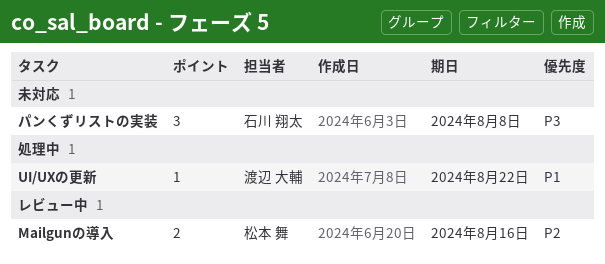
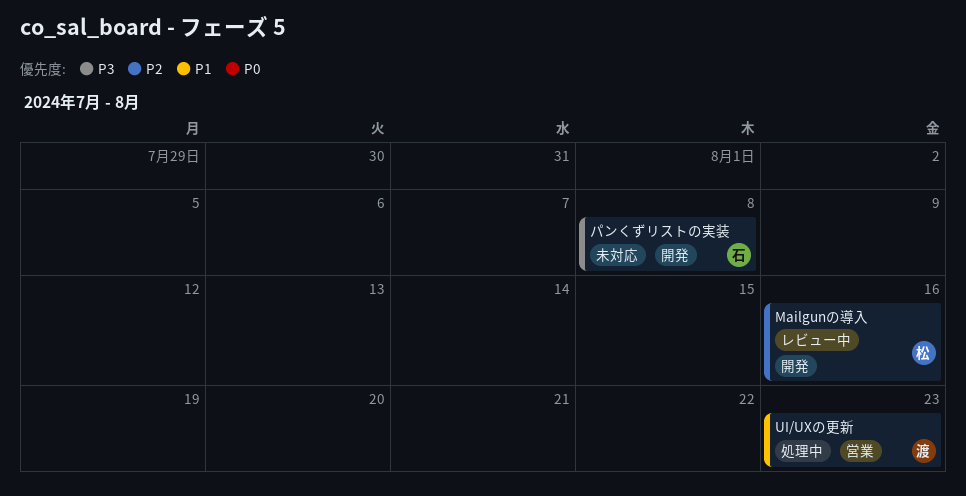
UI/UXの更新, due: Aug 22 -> Aug 23

